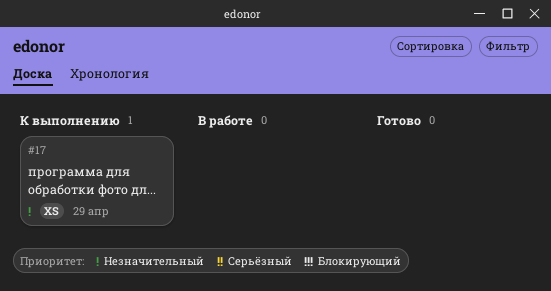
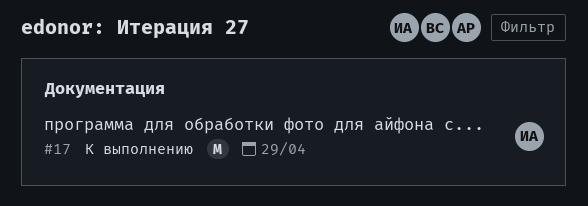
#17, estimate: XS -> M

